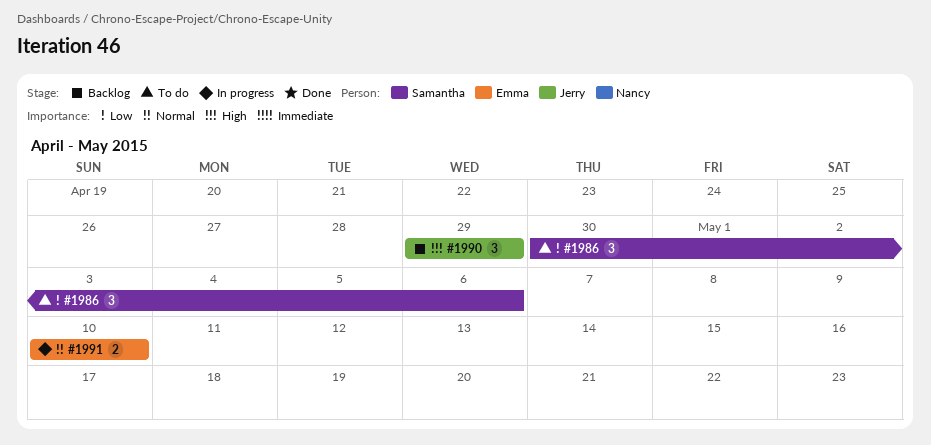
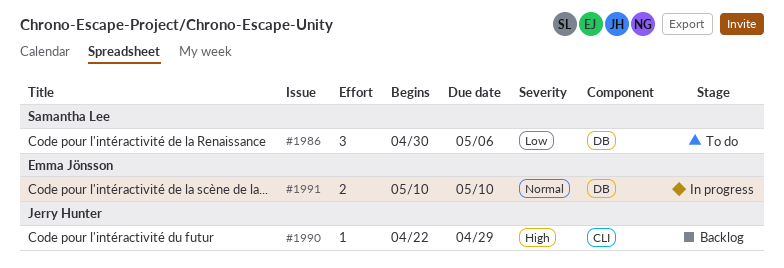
#1990, estimate: 3 -> 1
#1990, start: Apr 29 -> Apr 22

